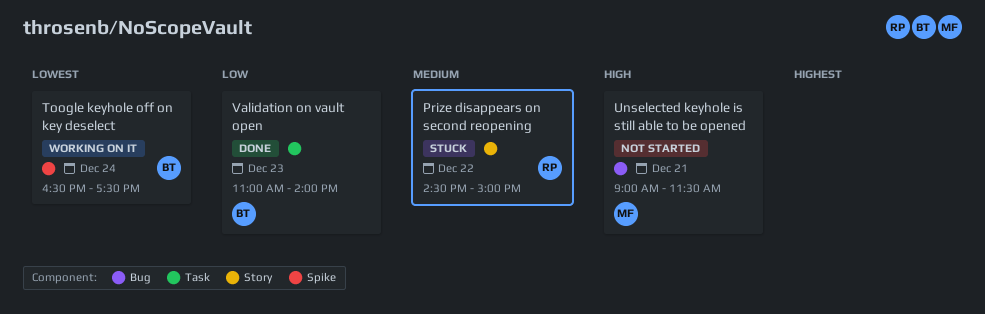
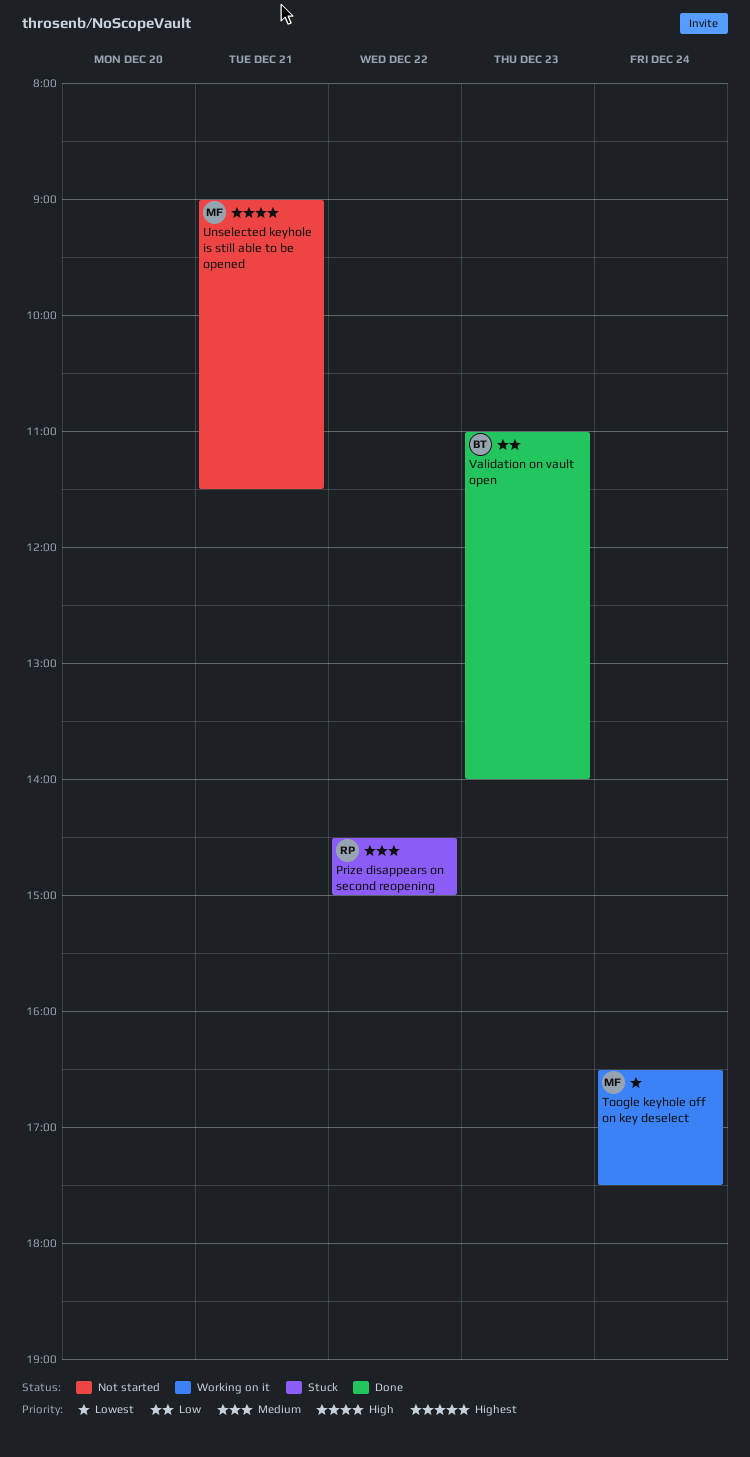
Toogle keyhole off on key deselect, owner: BT -> MF

